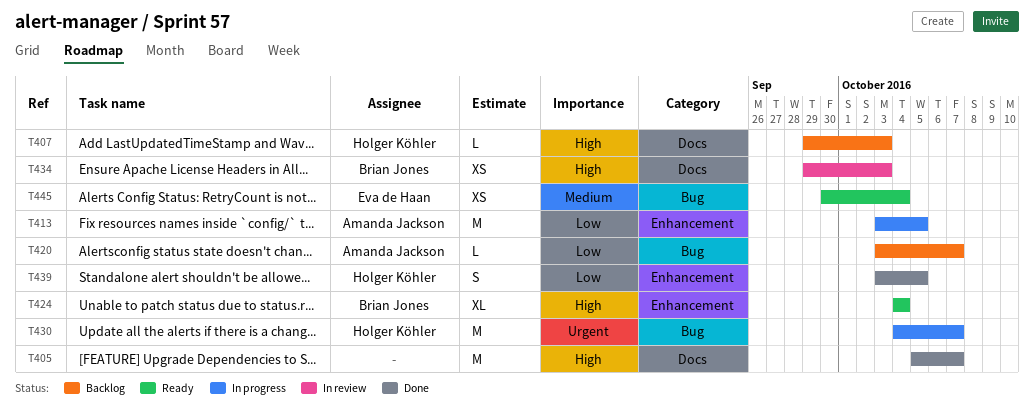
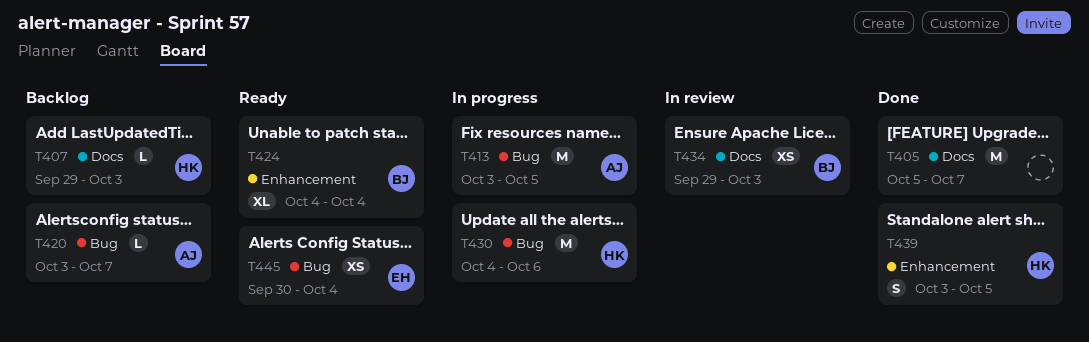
T413, label: Enhancement -> Bug
T430, due: Oct 7 -> Oct 6

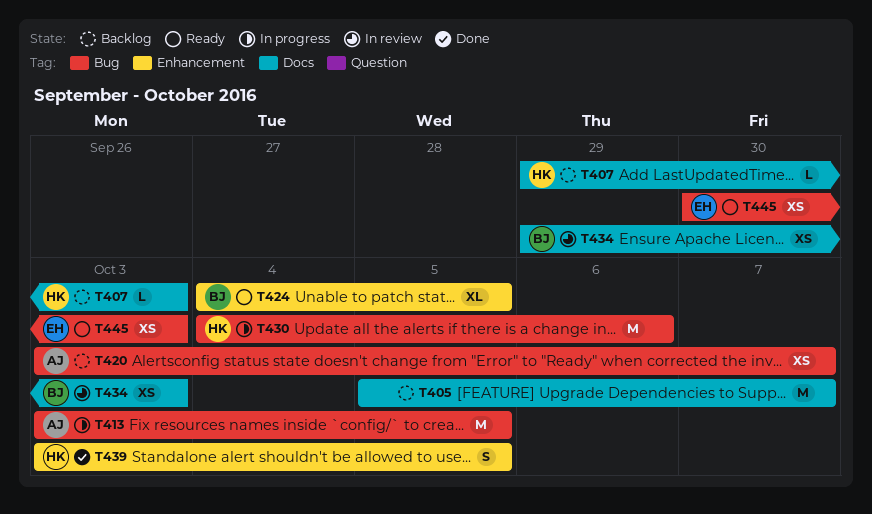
T405, status: Done -> Backlog
T420, estimate: L -> XS
T424, due: Oct 4 -> Oct 5
T445, due: Oct 4 -> Oct 3

